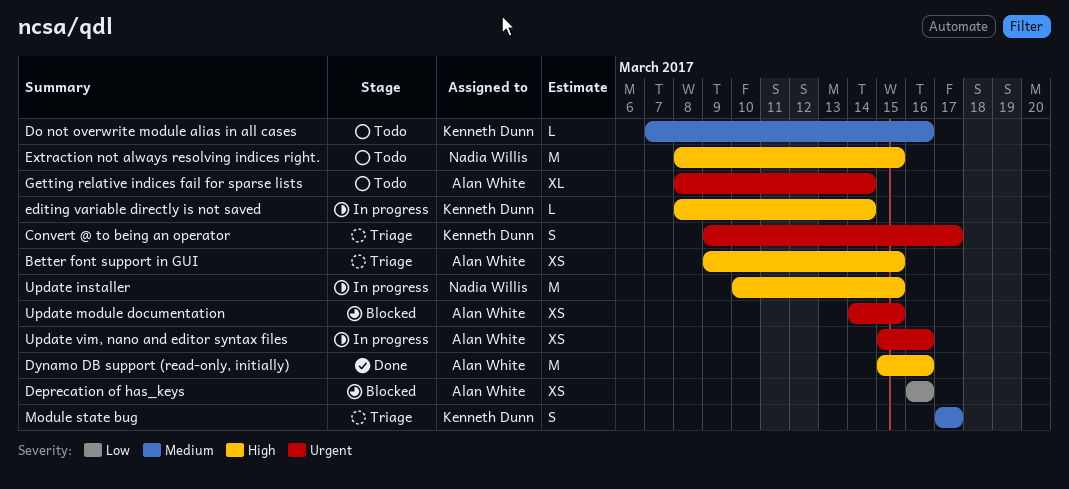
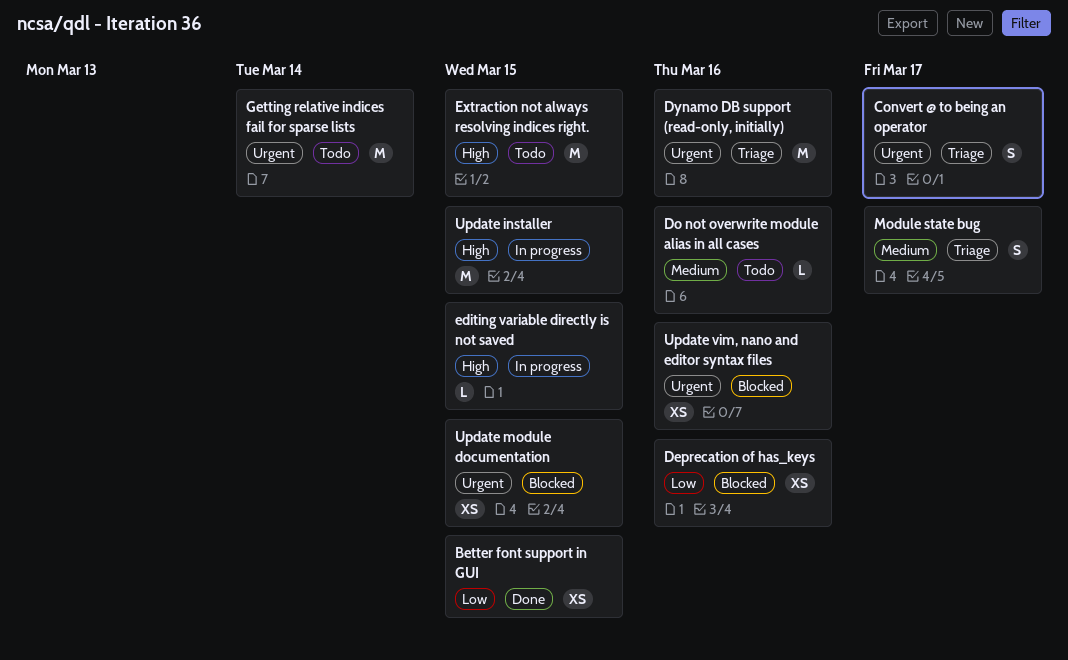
Better font support in GUI, status: Triage -> Done
Better font support in GUI, priority: High -> Low
Dynamo DB support (read-only, initially), status: Done -> Triage
Dynamo DB support (read-only, initially), priority: High -> Urgent
editing variable directly is not saved, due: Mar 14 -> Mar 15
Getting relative indices fail for sparse lists, estimate: XL -> M
Update vim, nano and editor syntax files, status: In progress -> Blocked

